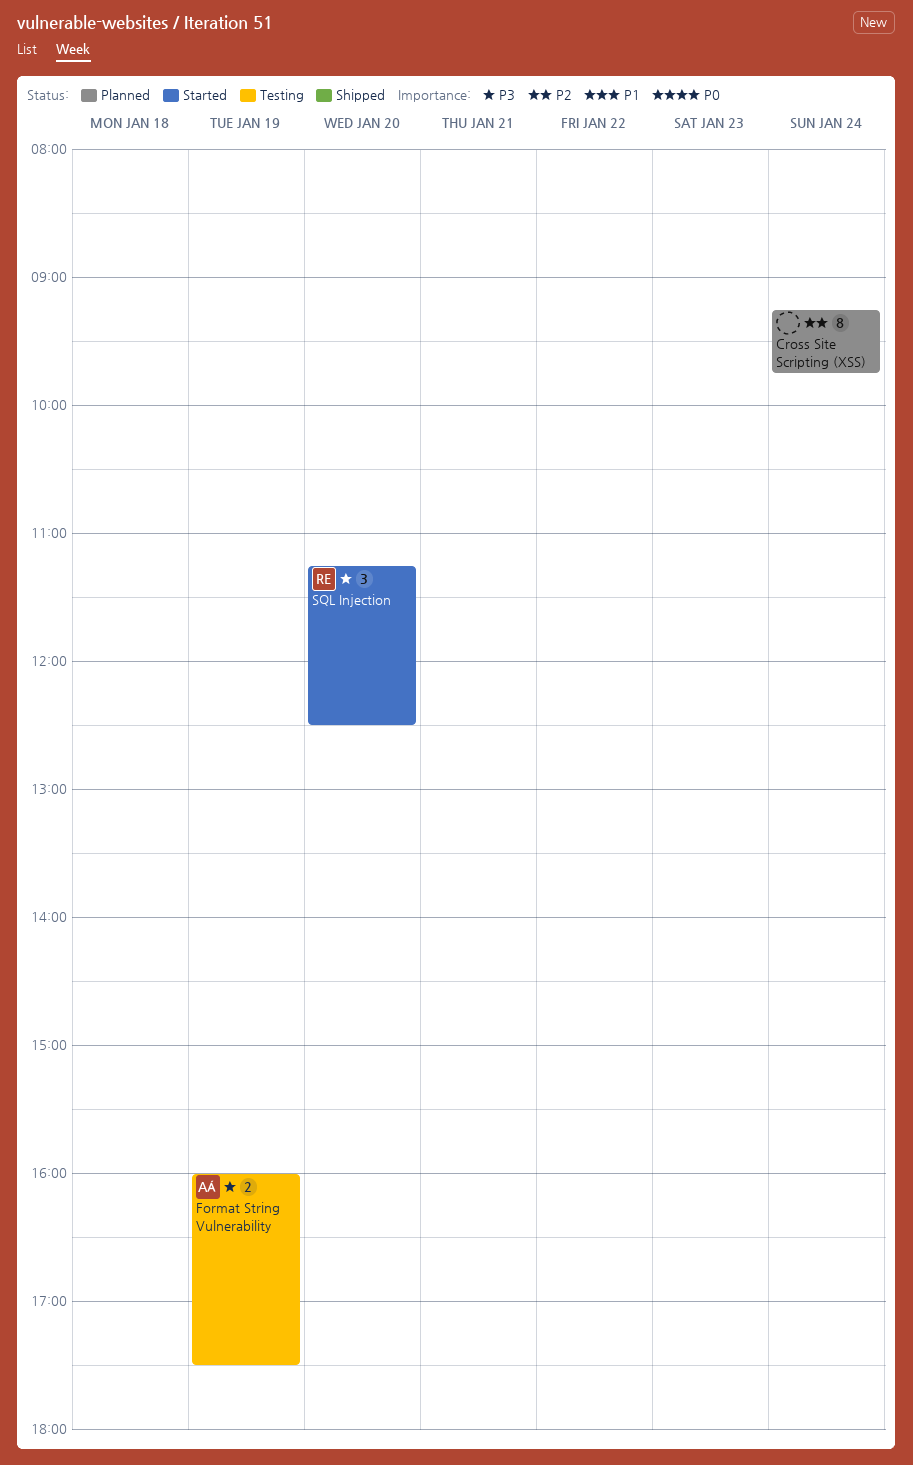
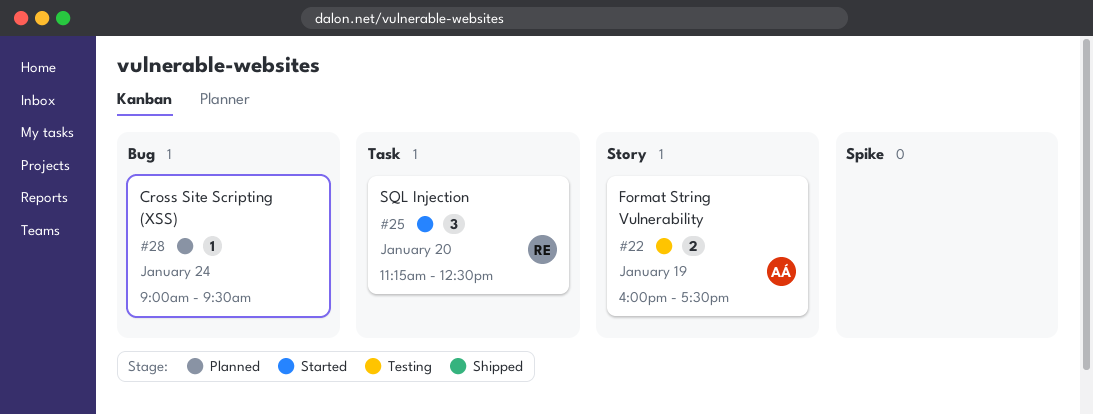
Cross Site Scripting (XSS), estimate: 8 -> 1
Cross Site Scripting (XSS), begins: 09:15 -> 09:00
Cross Site Scripting (XSS), ends: 09:45 -> 09:30

